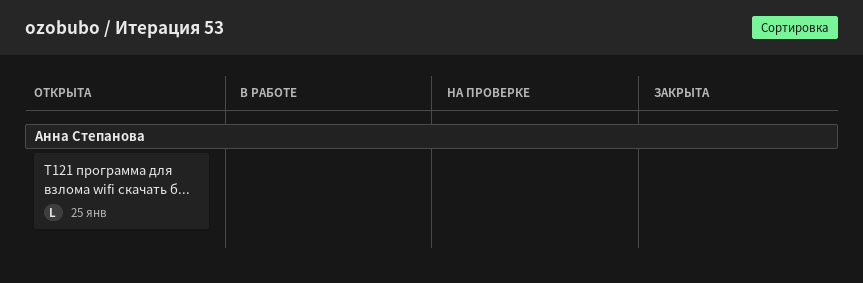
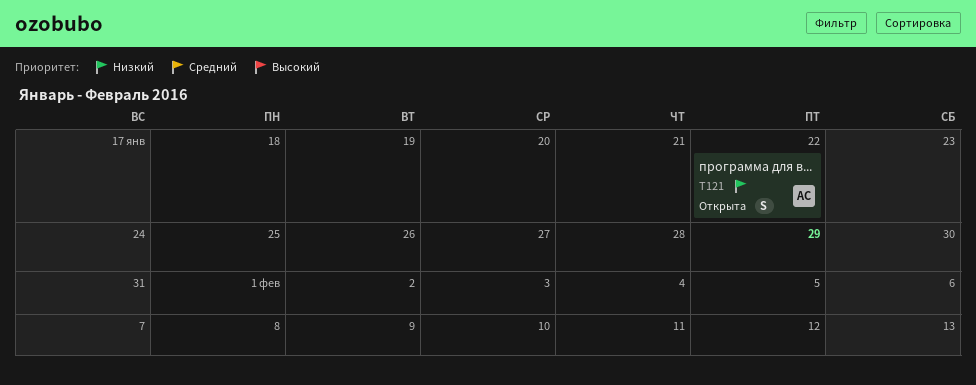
T121, estimate: L -> S
T121, due: Jan 25 -> Jan 22

